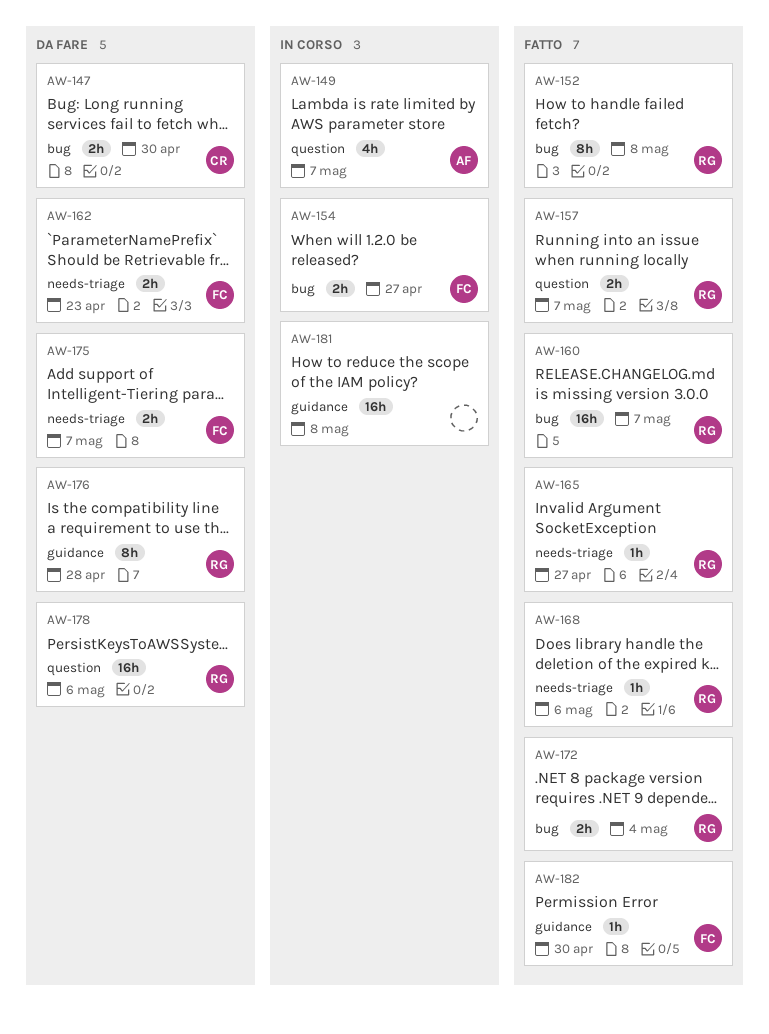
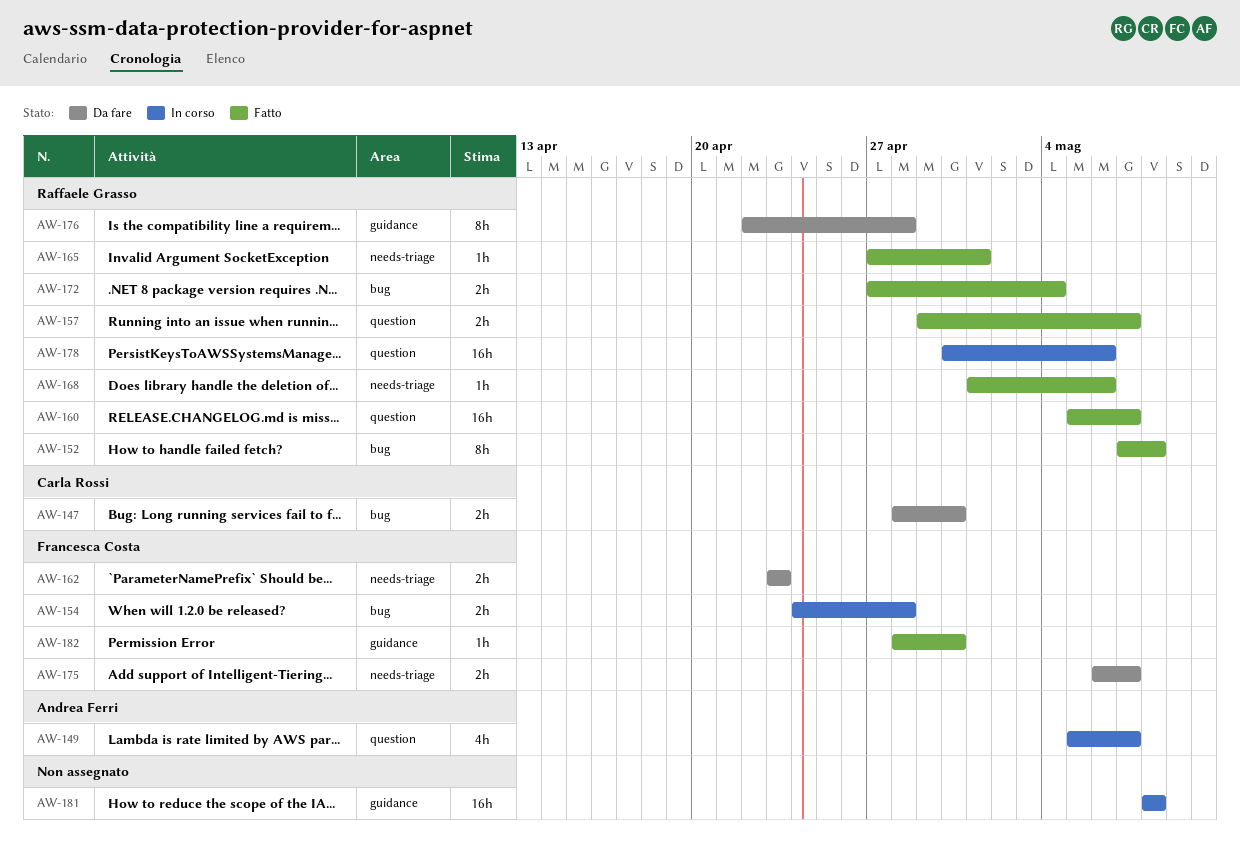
AW-154, due: Apr 27 -> Apr 28
AW-160, label: bug -> question
AW-165, due: Apr 27 -> May 1
AW-178, status: Da fare -> In corso

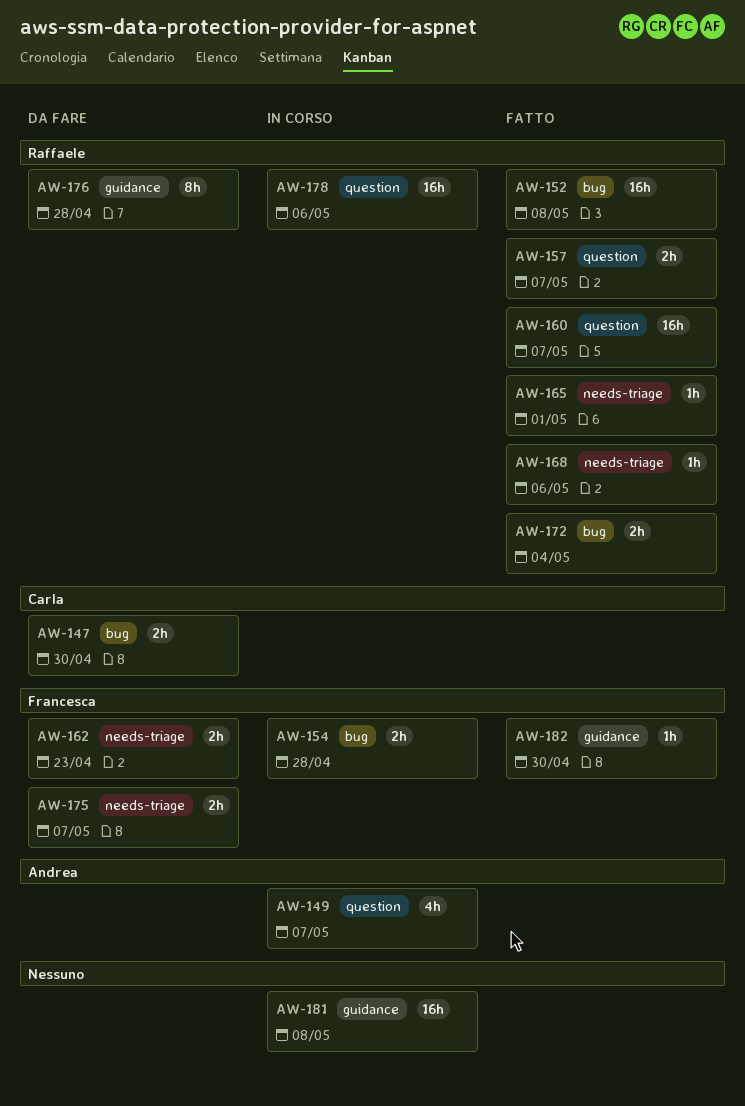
AW-152, estimate: 8h -> 16h

